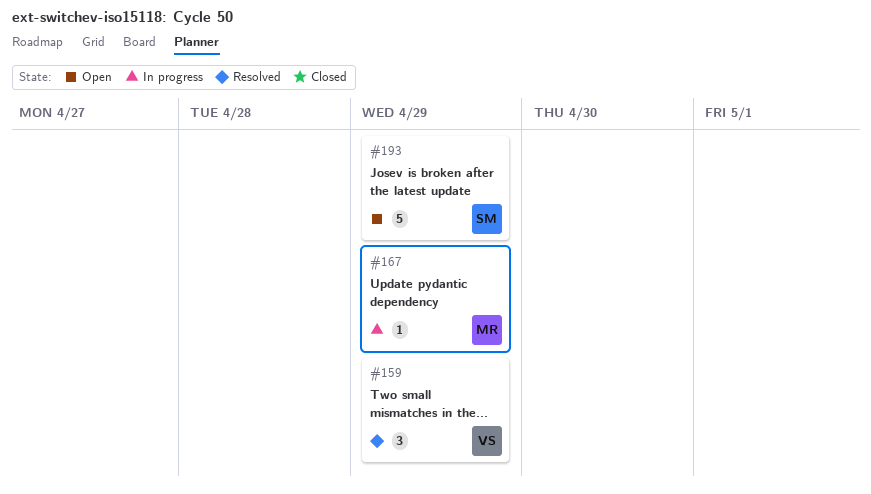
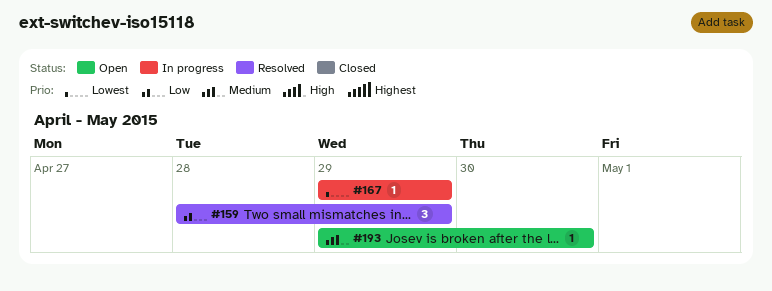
#193, estimate: 5 -> 1
#193, due: Apr 29 -> Apr 30

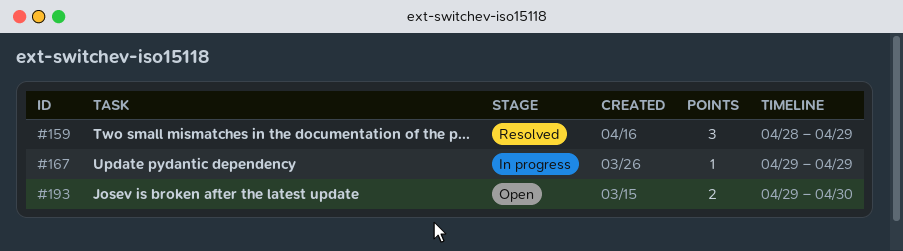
#193, estimate: 1 -> 2

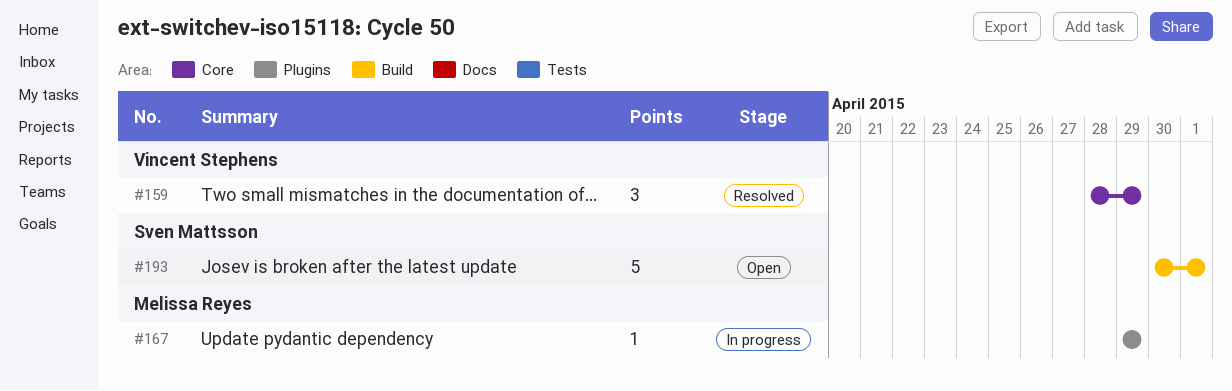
#193, estimate: 2 -> 5
#193, start: Apr 29 -> Apr 30
#193, due: Apr 30 -> May 1

